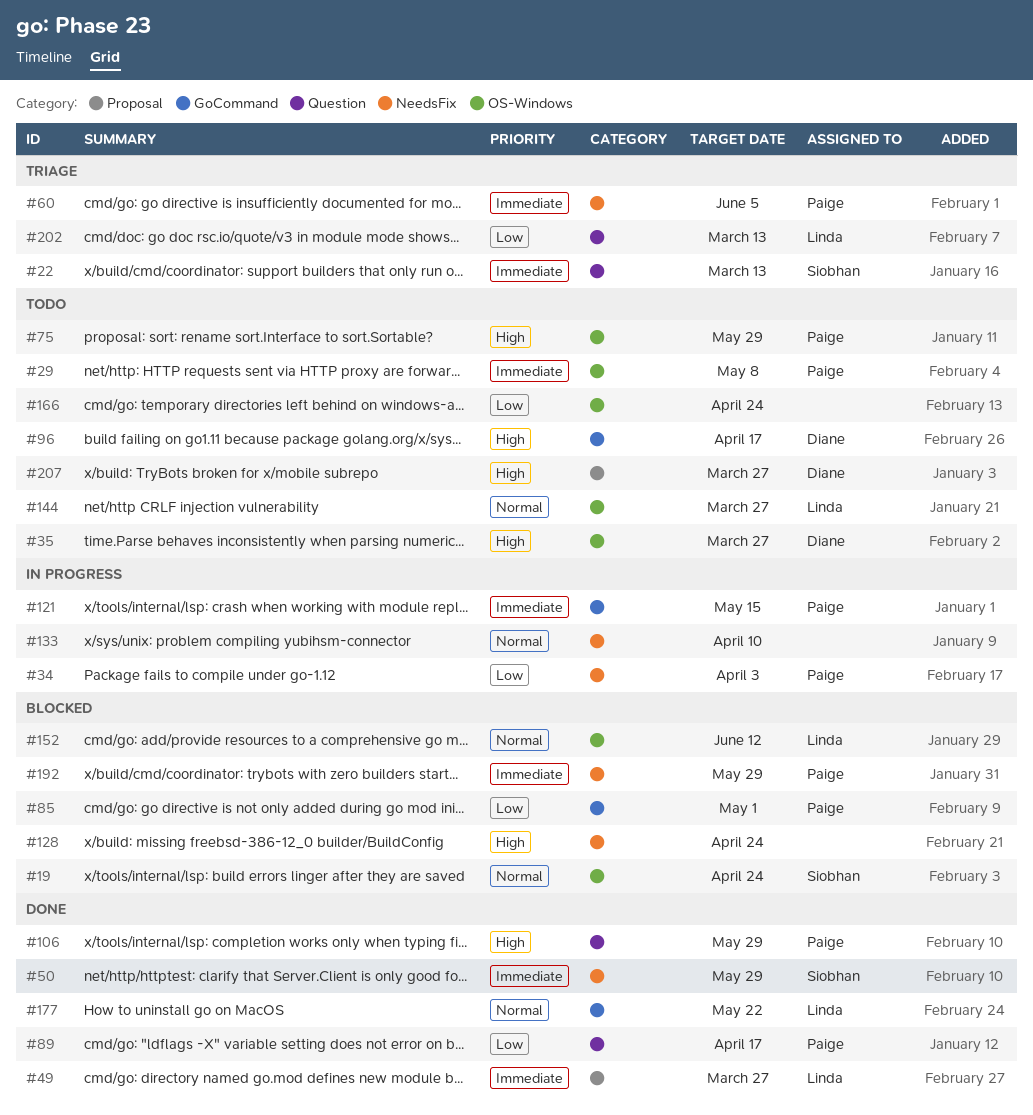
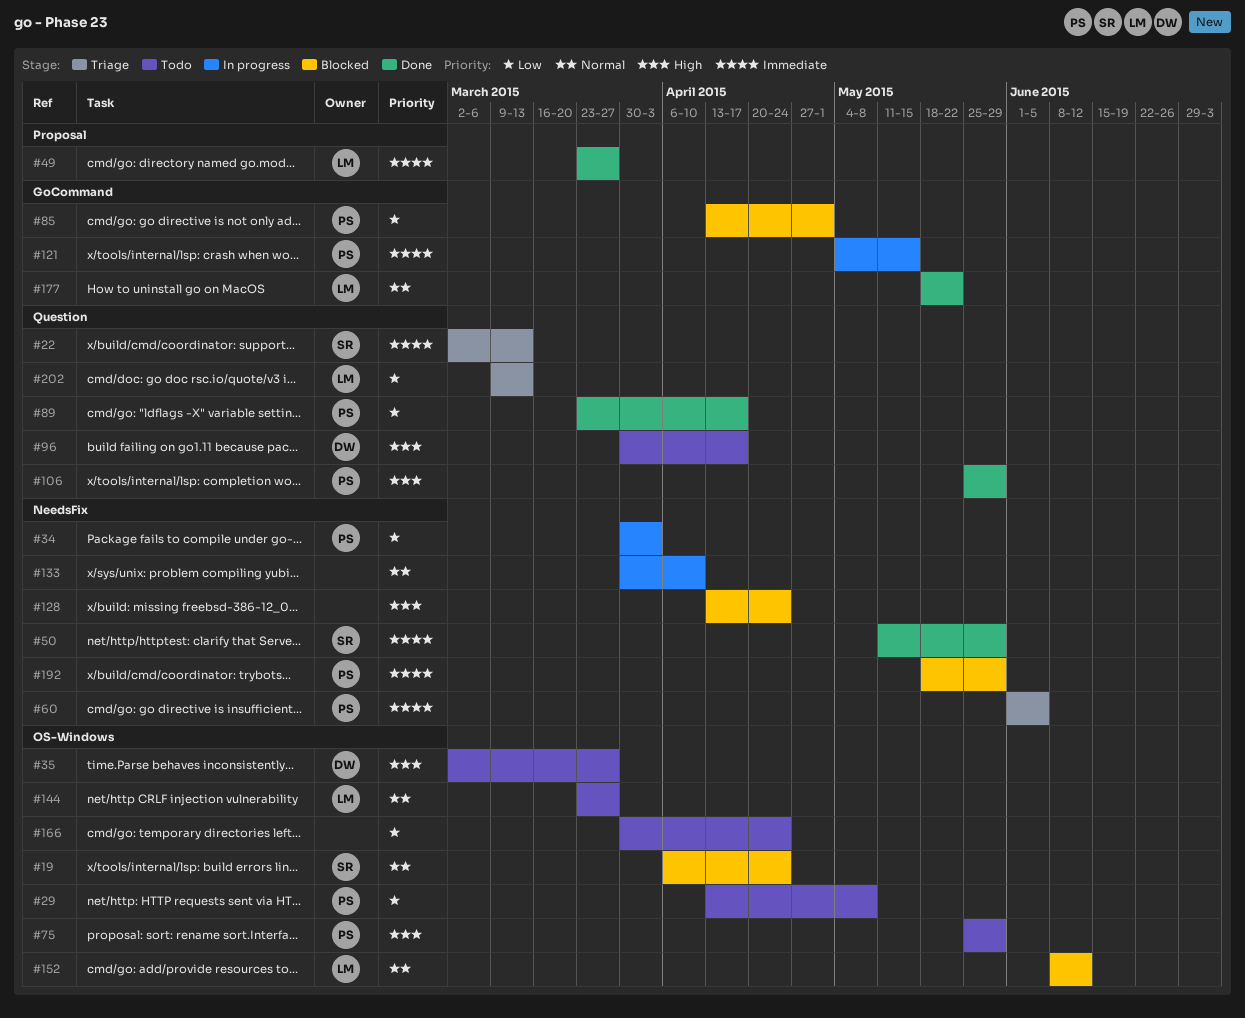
#29, priority: Immediate -> Low
#96, label: GoCommand -> Question
#207: present -> none

